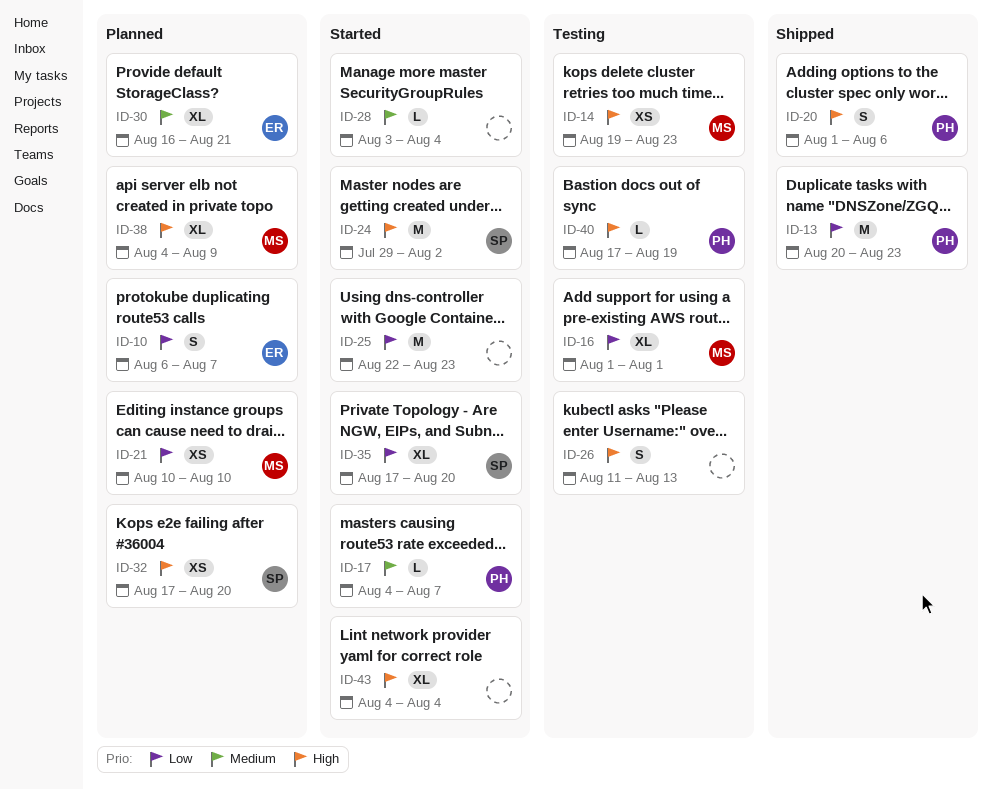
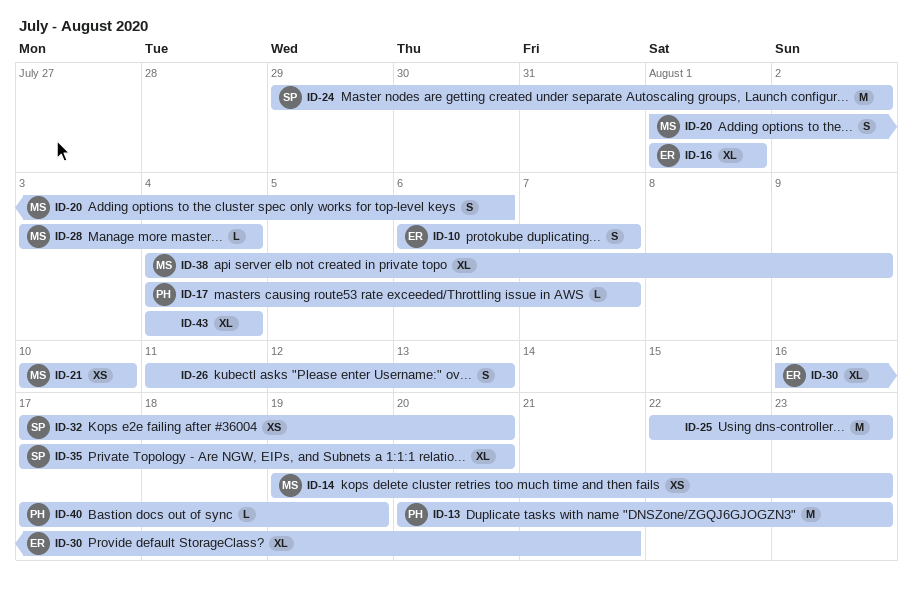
ID-16, owner: MS -> ER
ID-20, owner: PH -> MS
ID-28, owner: none -> MS

